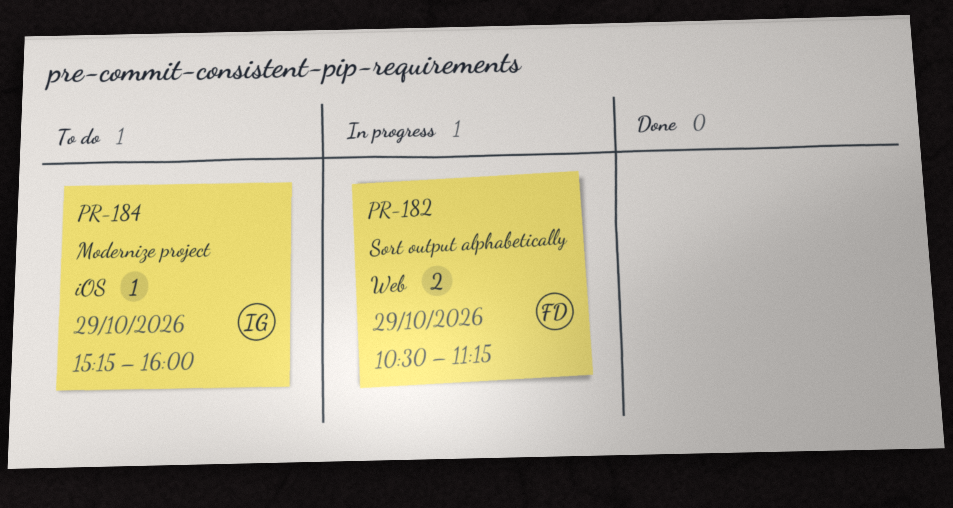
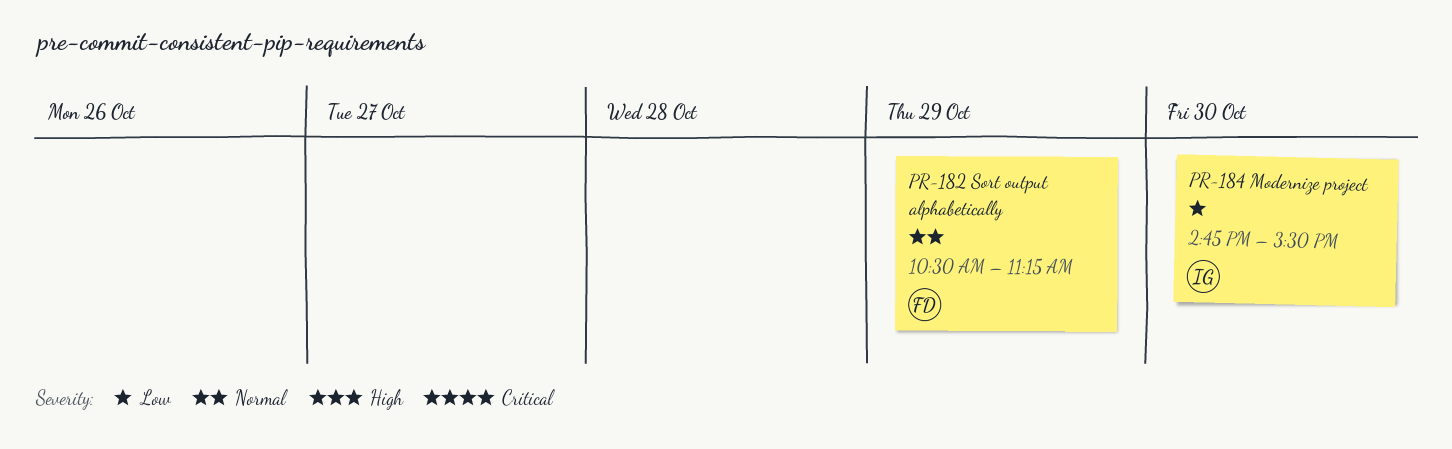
PR-184, day: Oct 29 -> Oct 30
PR-184, begins: 15:15 -> 14:45
PR-184, ends: 16:00 -> 15:30

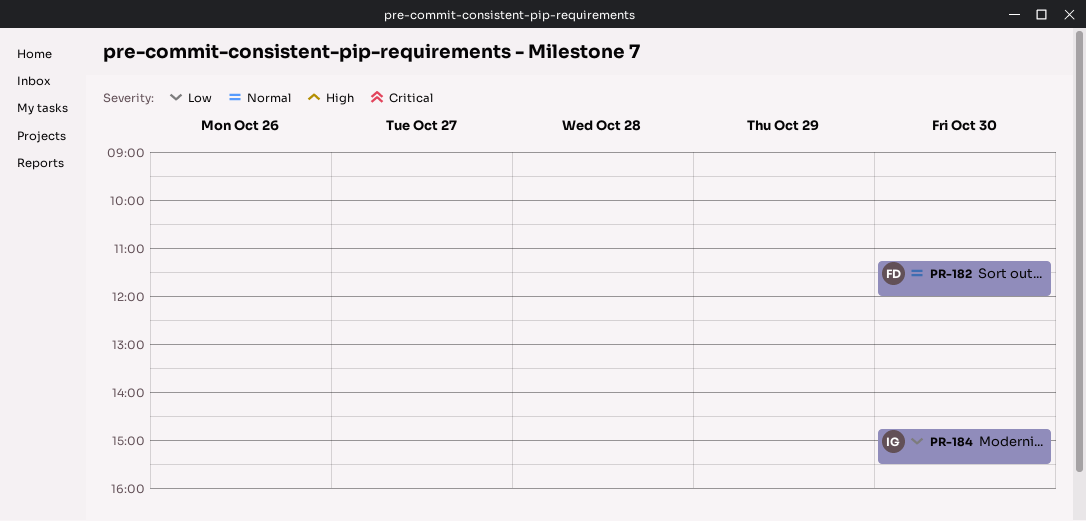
PR-182, day: Oct 29 -> Oct 30
PR-182, begins: 10:30 -> 11:15
PR-182, ends: 11:15 -> 12:00

